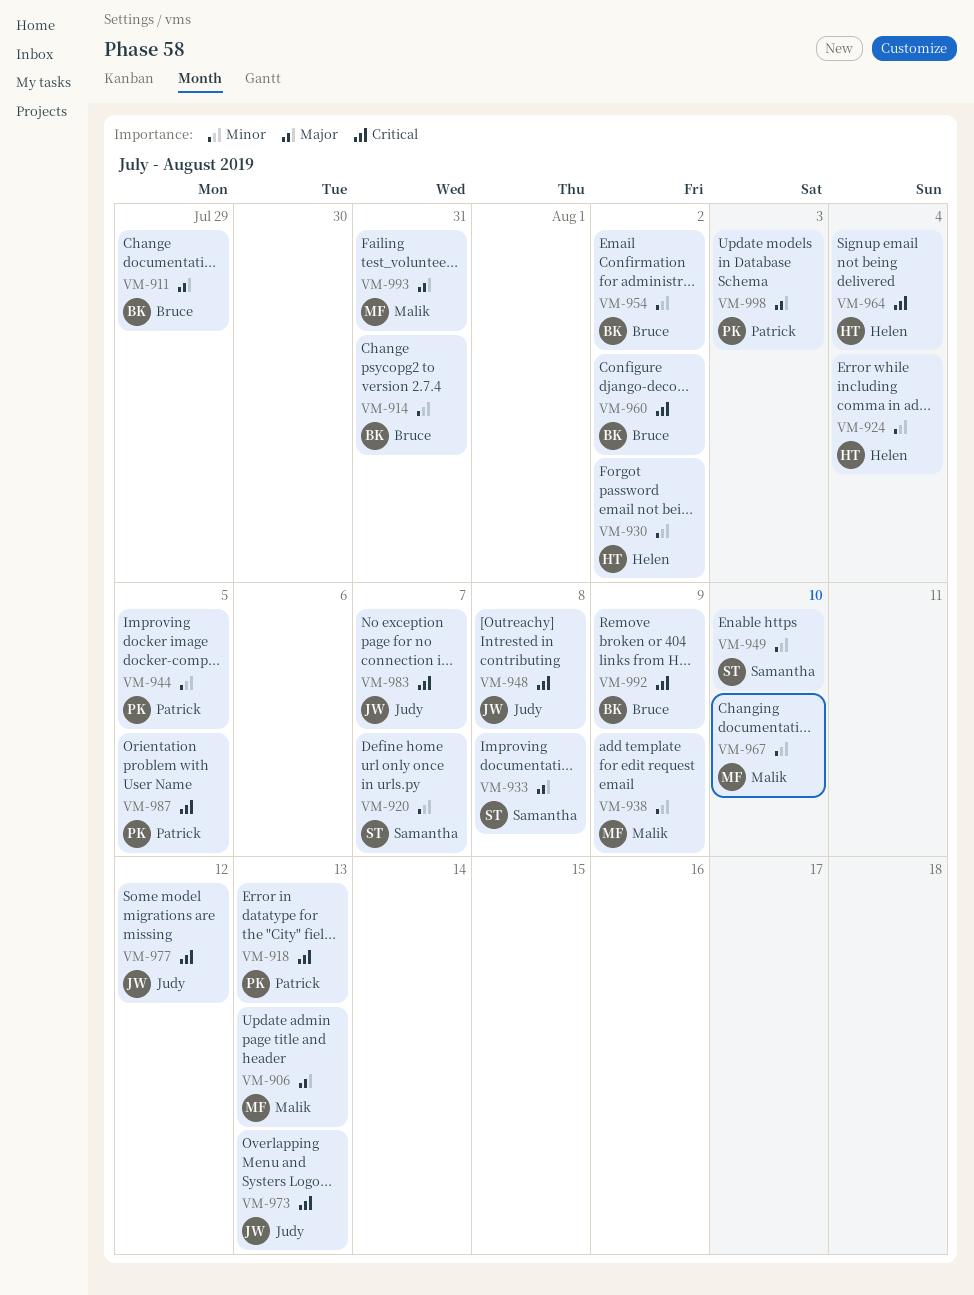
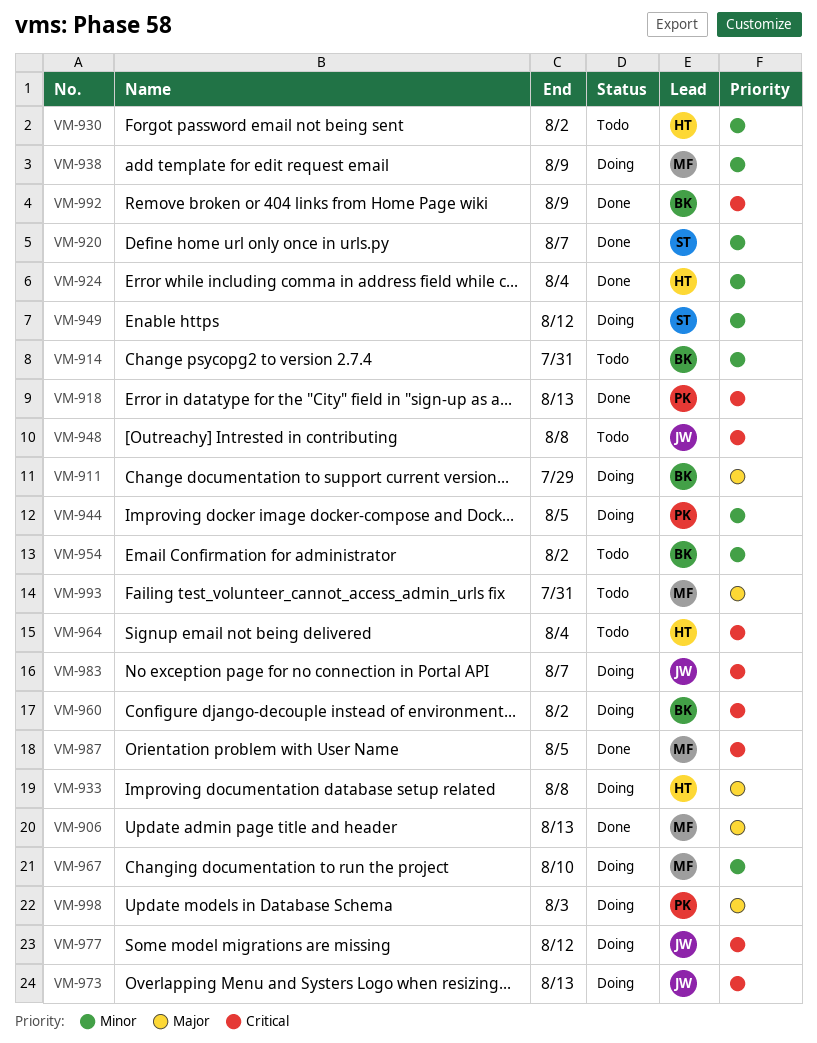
VM-933, owner: Samantha -> Helen
VM-949, due: Aug 10 -> Aug 12
VM-987, owner: Patrick -> Malik

